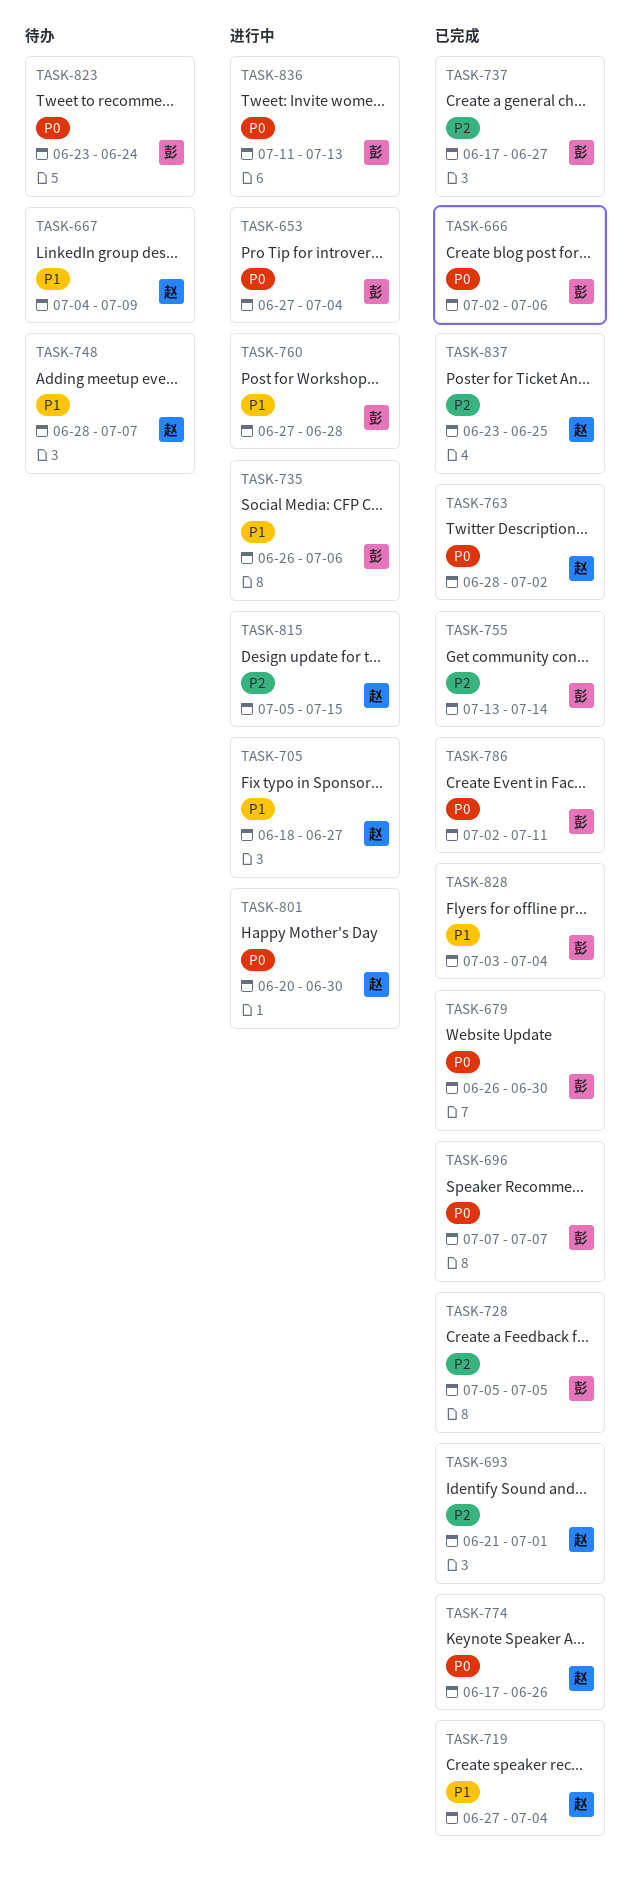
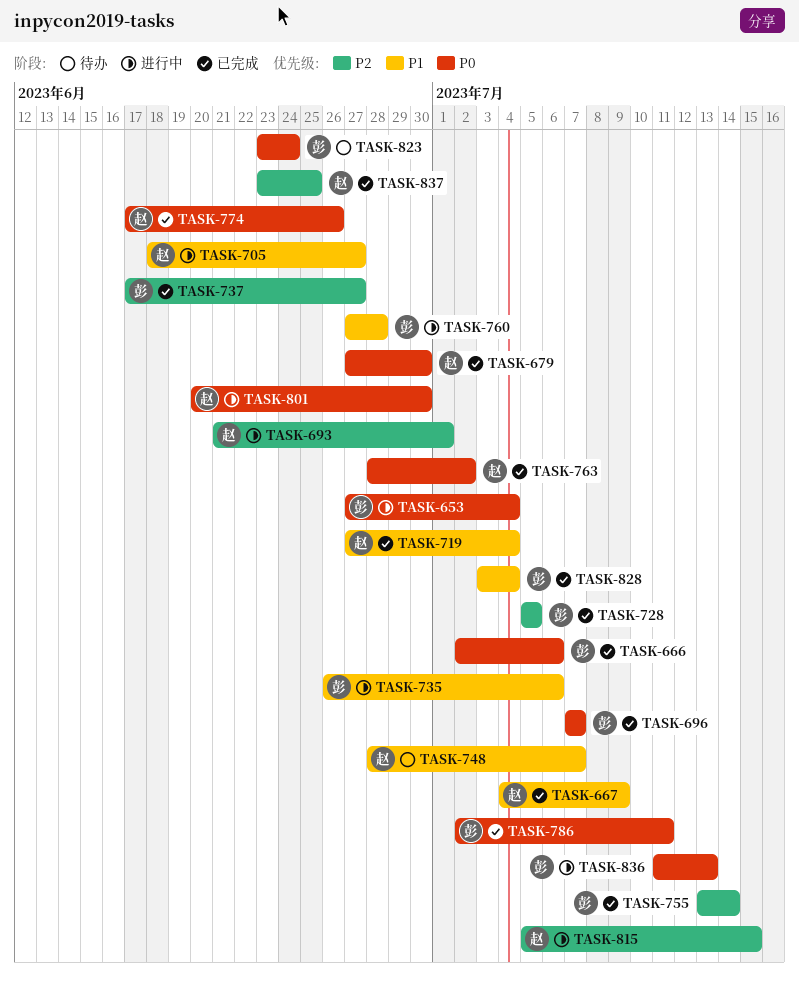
TASK-667, status: 待办 -> 已完成
TASK-679, owner: 彭 -> 赵
TASK-679, start: Jun 26 -> Jun 27
TASK-693, status: 已完成 -> 进行中

